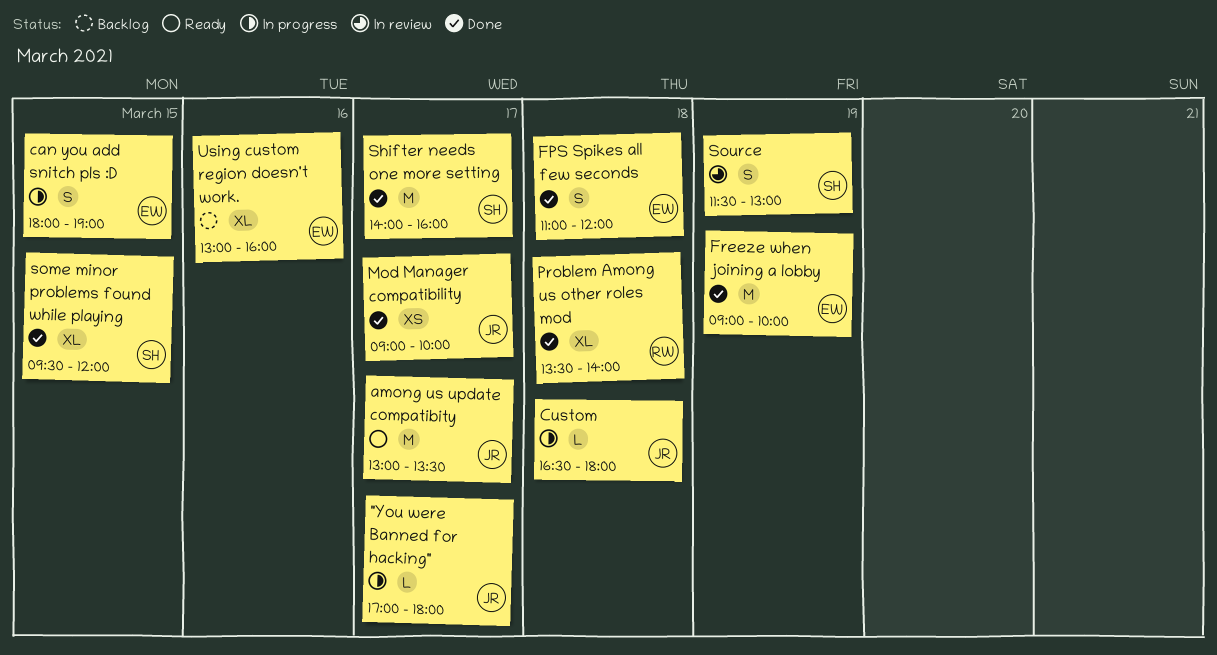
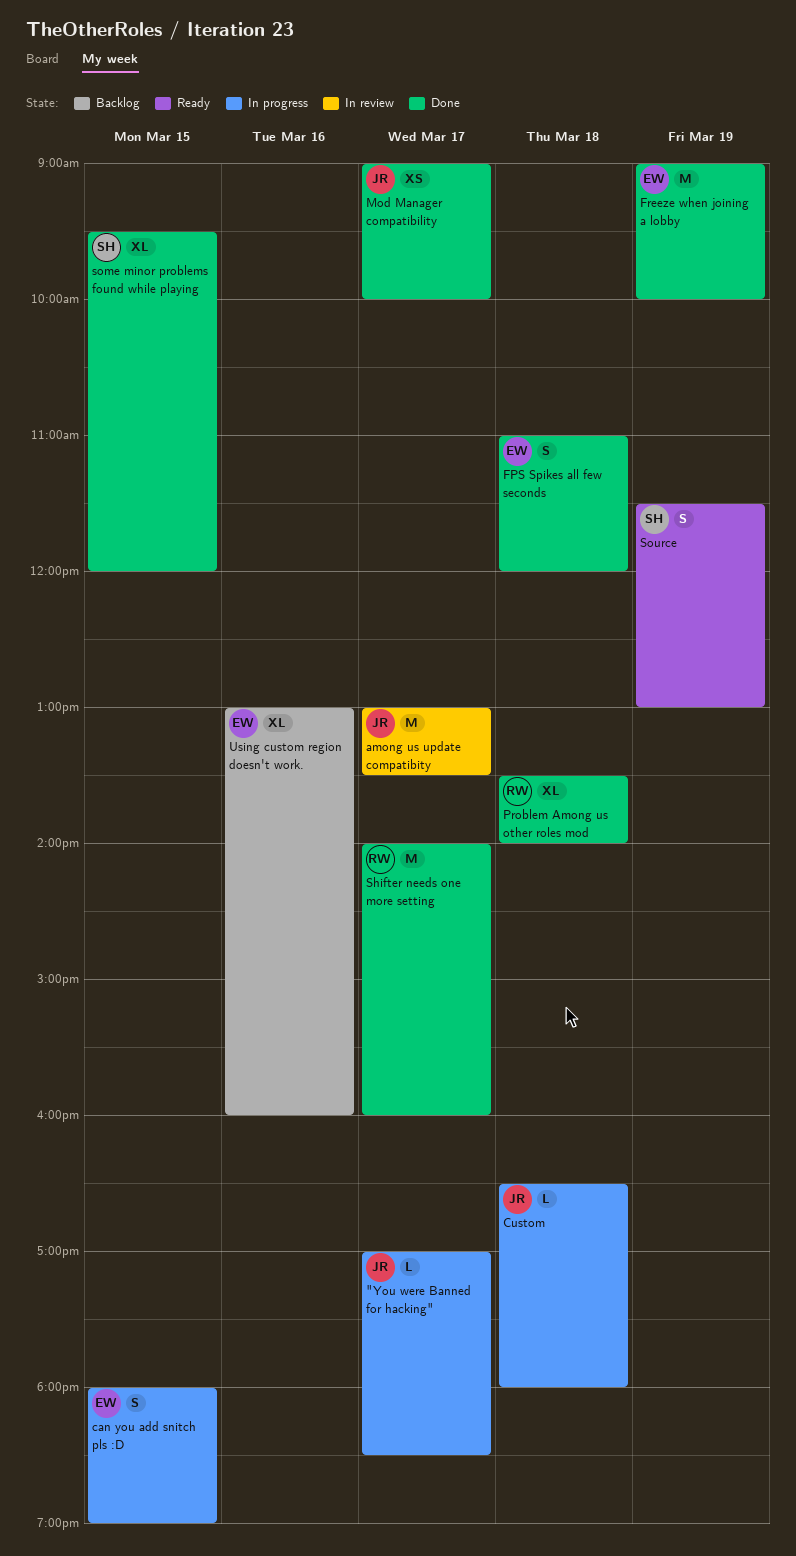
"You were Banned for hacking", ends: 18:00 -> 18:30
among us update compatibity, status: Ready -> In review
Shifter needs one more setting, owner: SH -> RW
Source, status: In review -> Ready

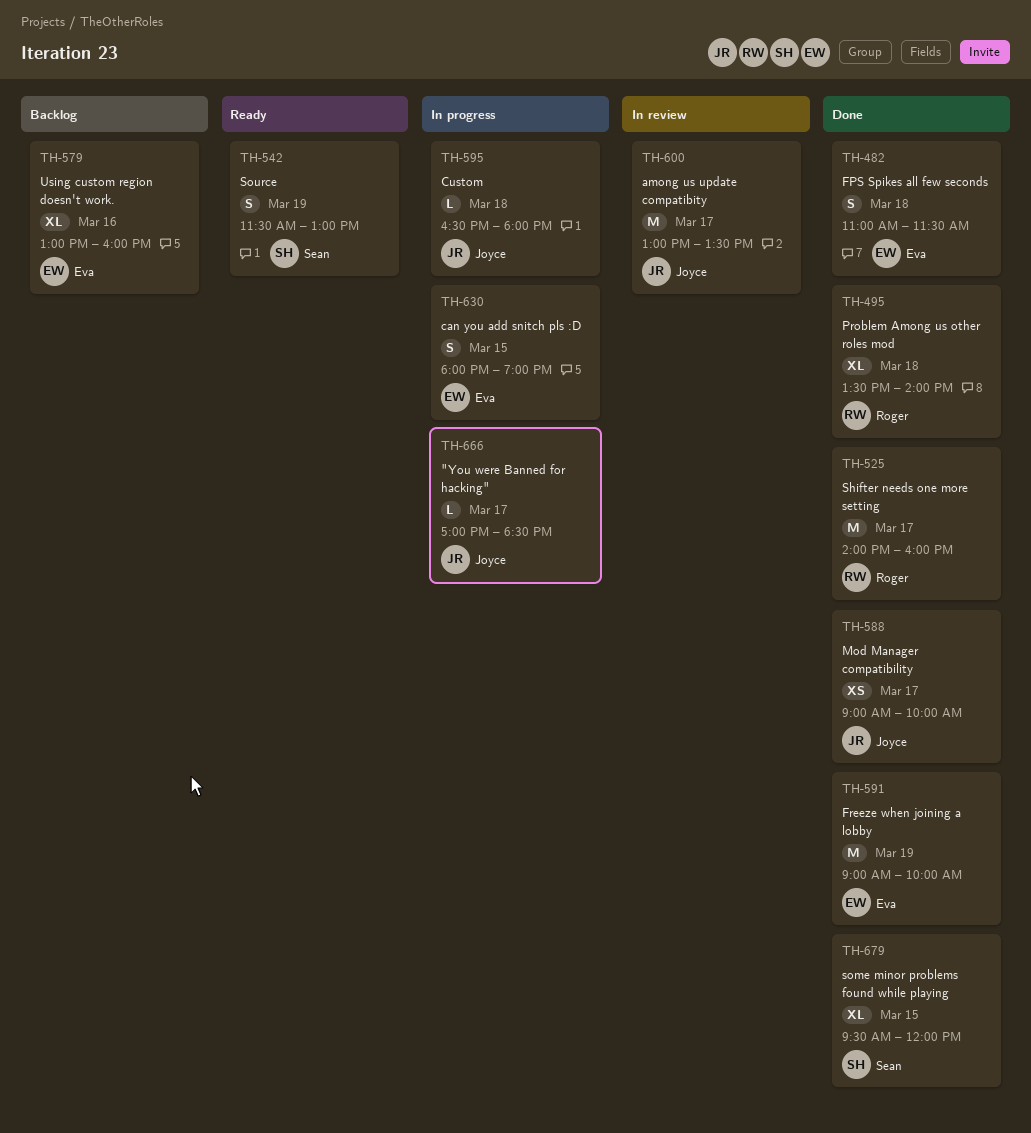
FPS Spikes all few seconds, ends: 12:00 -> 11:30

